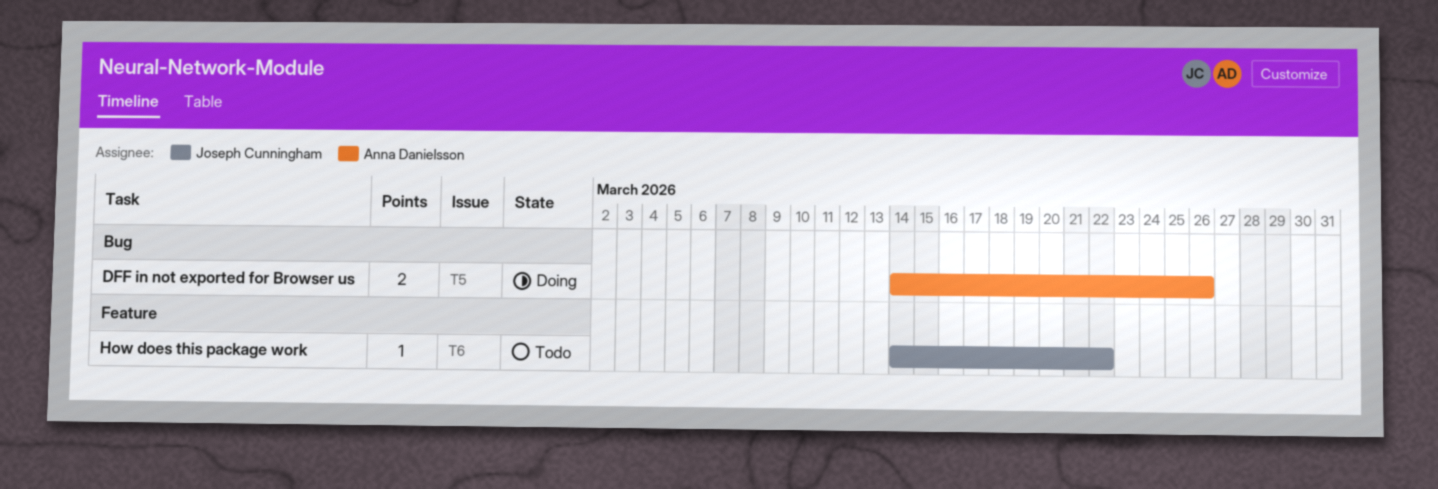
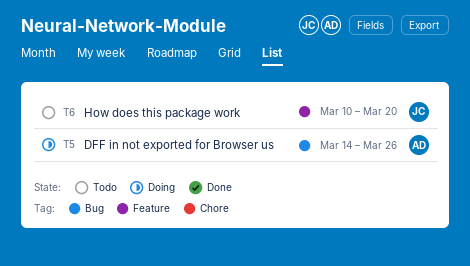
T6, start: Mar 14 -> Mar 10
T6, due: Mar 22 -> Mar 20

